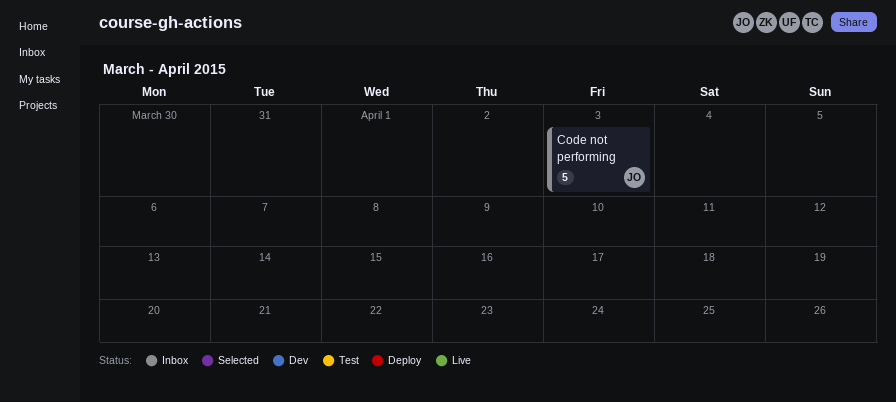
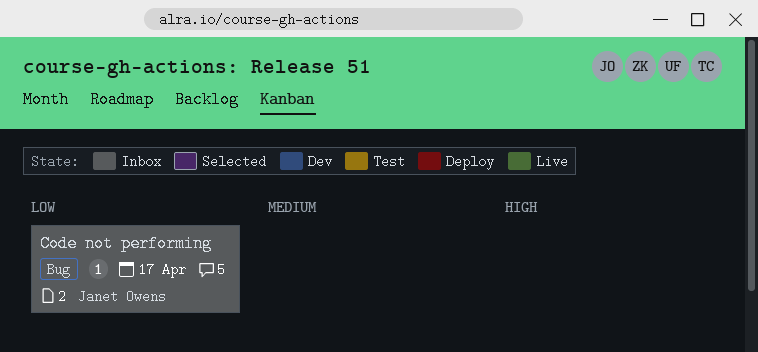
Code not performing, estimate: 5 -> 1
Code not performing, due: Apr 3 -> Apr 17

